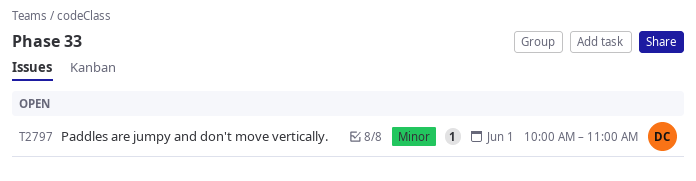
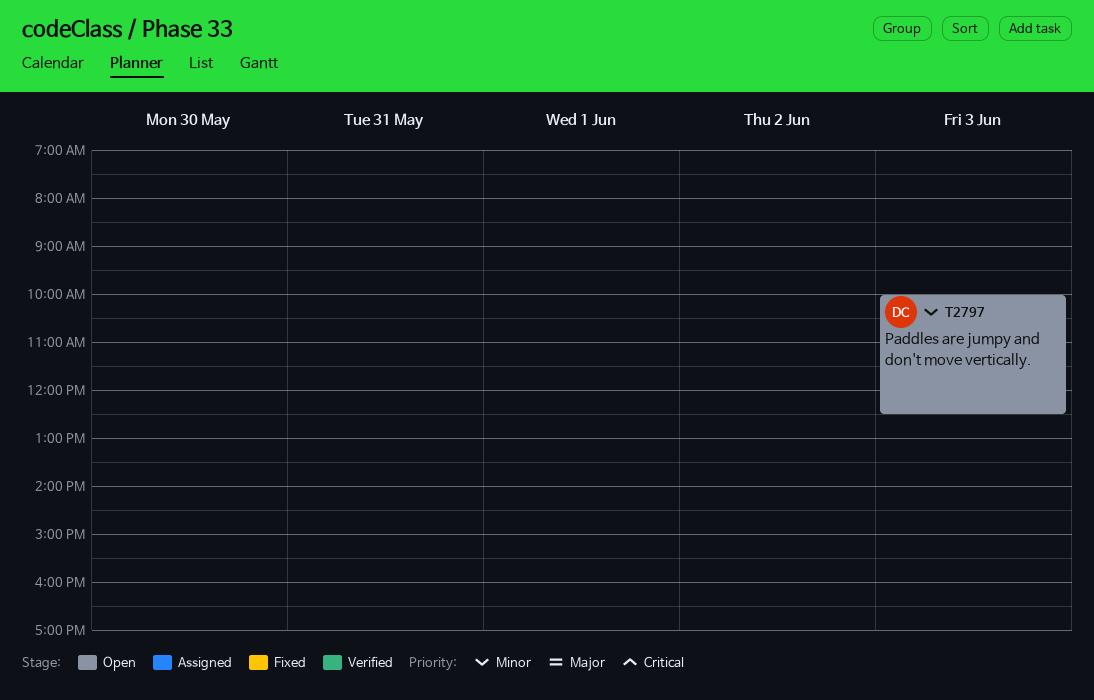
T2797, day: Jun 1 -> Jun 3
T2797, ends: 11:00 -> 12:30

